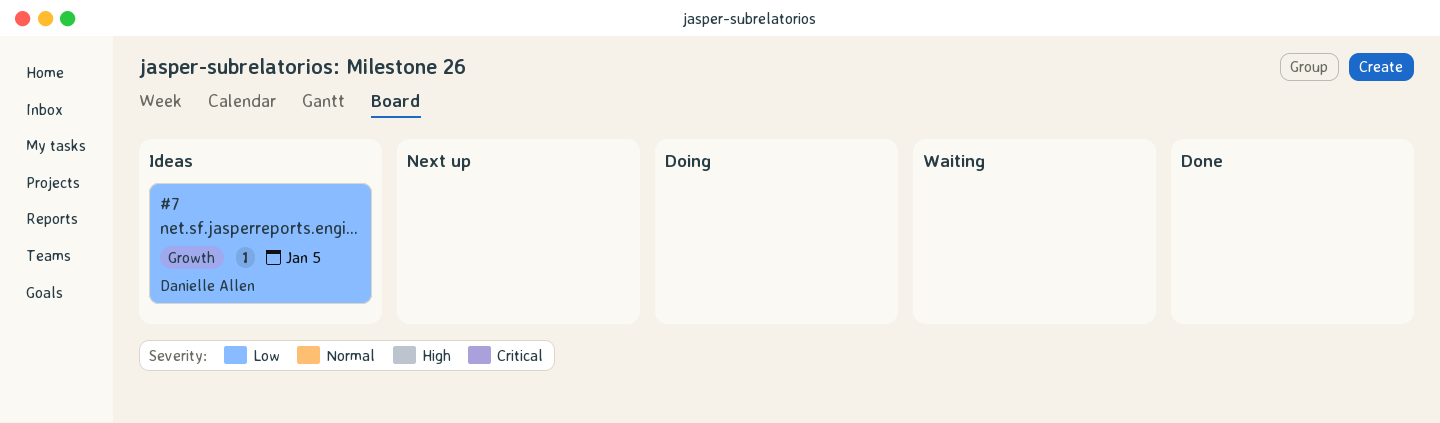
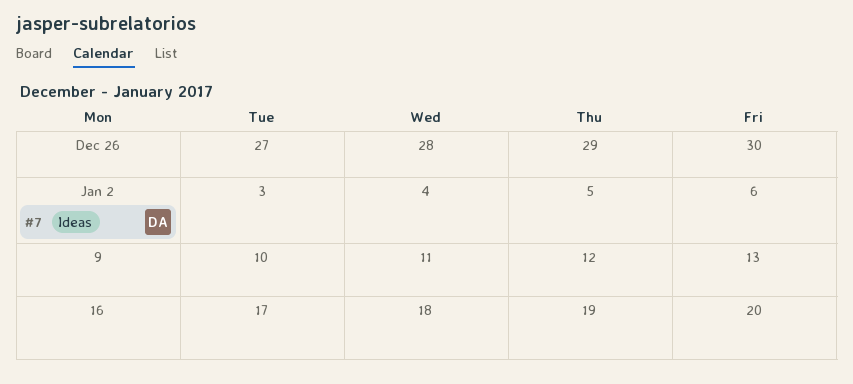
#7, due: Jan 5 -> Jan 2

